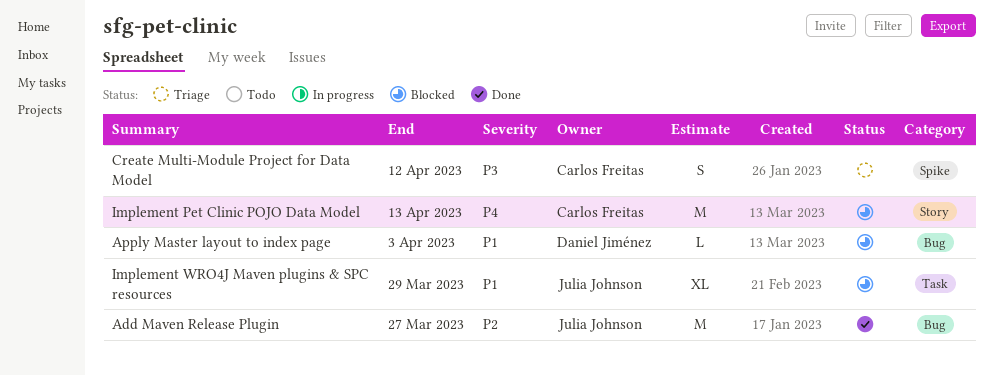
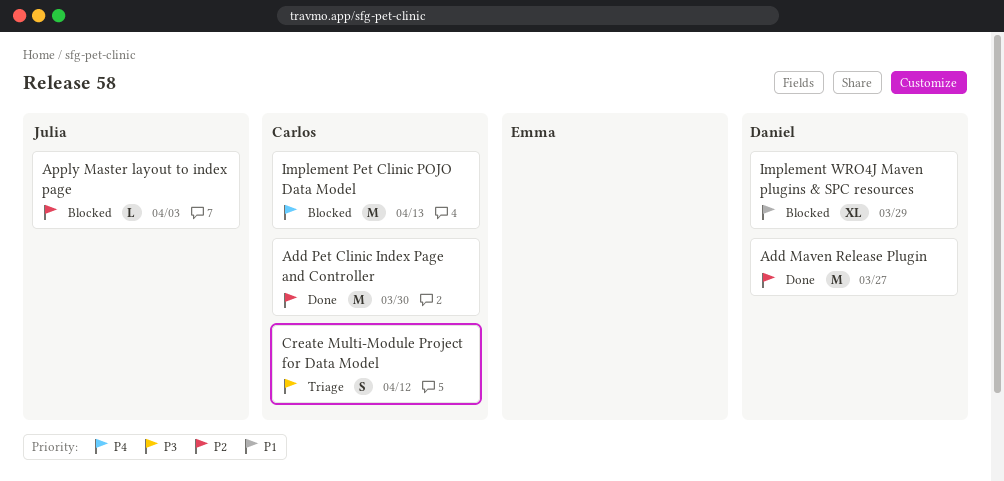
Add Maven Release Plugin, owner: Julia Johnson -> Daniel Jiménez
Add Pet Clinic Index Page and Controller: none -> present
Apply Master layout to index page, owner: Daniel Jiménez -> Julia Johnson
Apply Master layout to index page, priority: P1 -> P2
Implement WRO4J Maven plugins & SPC resources, owner: Julia Johnson -> Daniel Jiménez

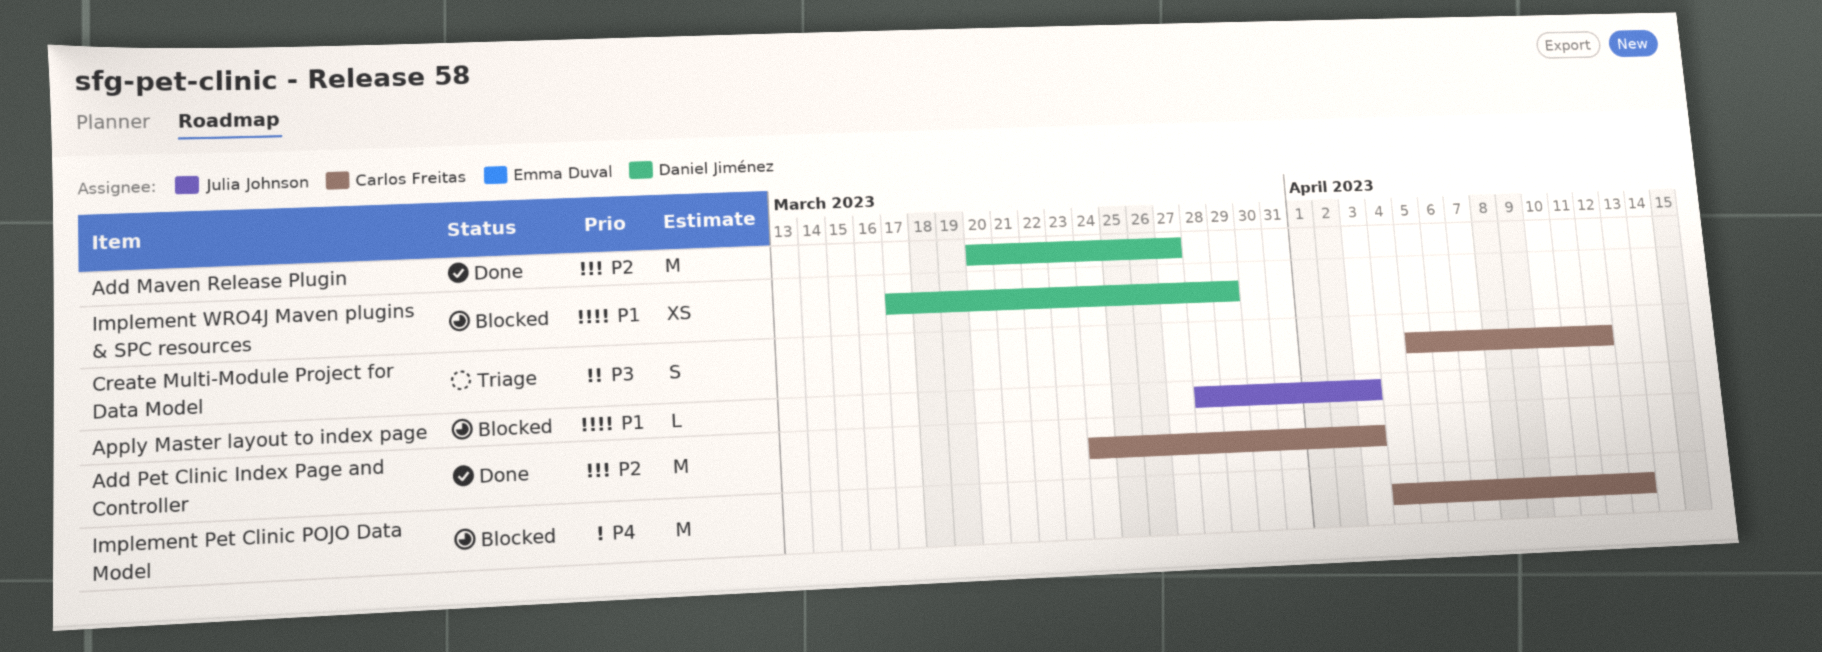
Add Pet Clinic Index Page and Controller, due: Mar 30 -> Apr 3
Apply Master layout to index page, priority: P2 -> P1
Implement WRO4J Maven plugins & SPC resources, estimate: XL -> XS

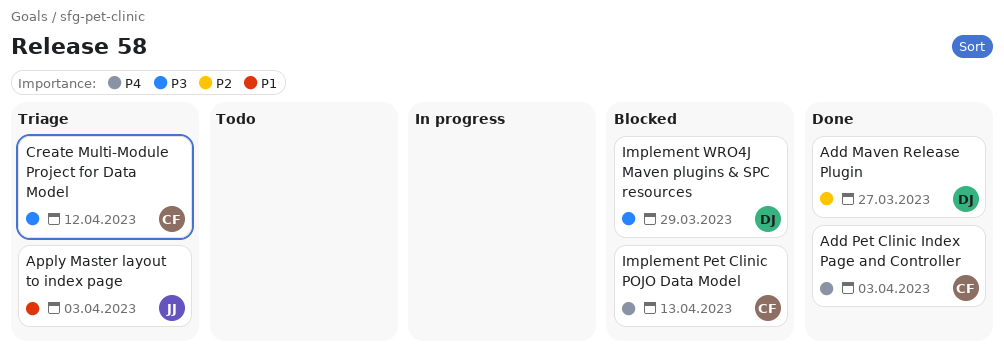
Add Pet Clinic Index Page and Controller, priority: P2 -> P4
Apply Master layout to index page, status: Blocked -> Triage
Implement WRO4J Maven plugins & SPC resources, priority: P1 -> P3

